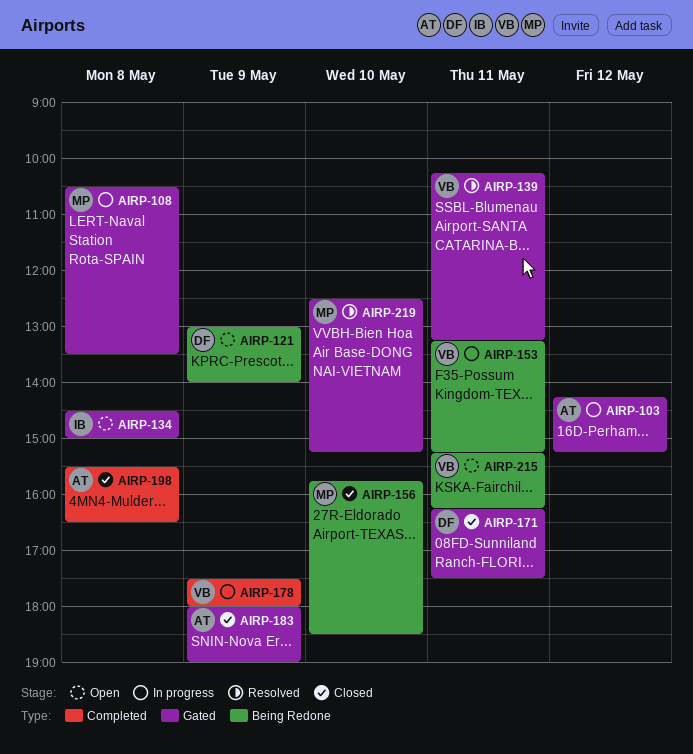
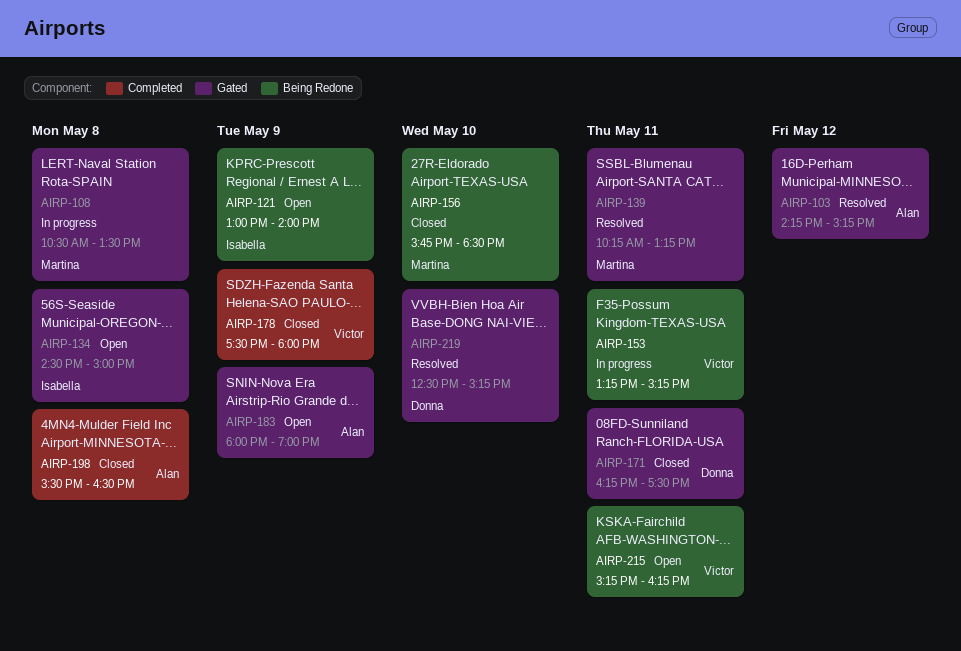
AIRP-103, status: In progress -> Resolved
AIRP-121, owner: Donna -> Isabella
AIRP-139, owner: Victor -> Martina
AIRP-178, status: In progress -> Closed
AIRP-183, status: Closed -> Open
AIRP-219, owner: Martina -> Donna

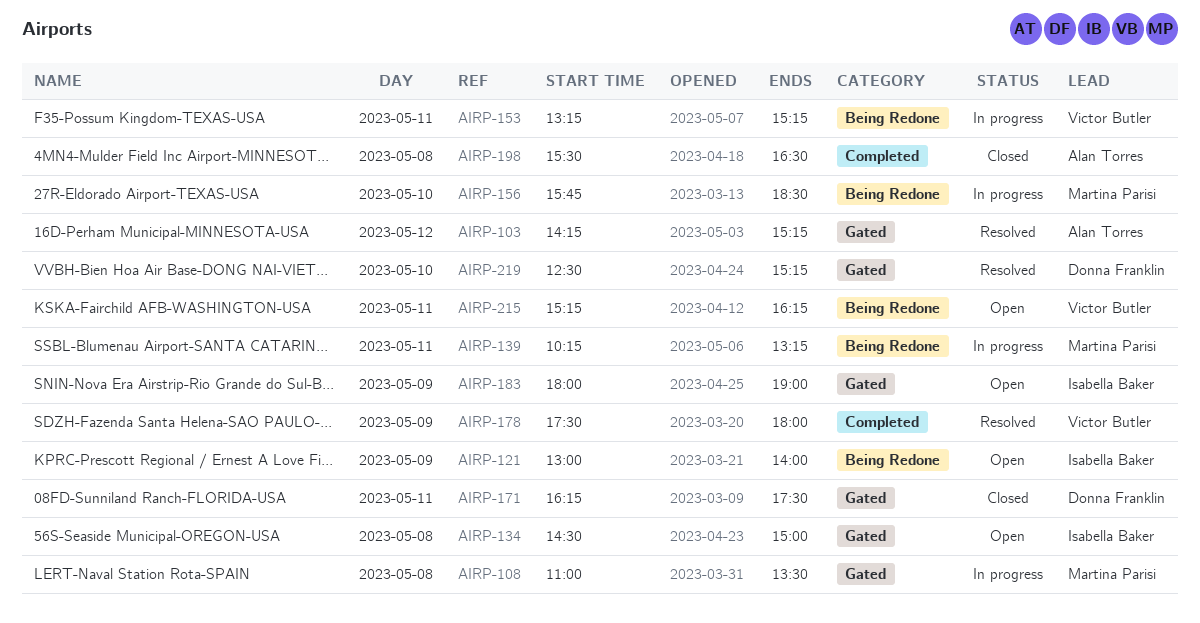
AIRP-108, begins: 10:30 -> 11:00
AIRP-139, status: Resolved -> In progress
AIRP-139, label: Gated -> Being Redone
AIRP-156, status: Closed -> In progress
AIRP-178, status: Closed -> Resolved
AIRP-183, owner: Alan Torres -> Isabella Baker

